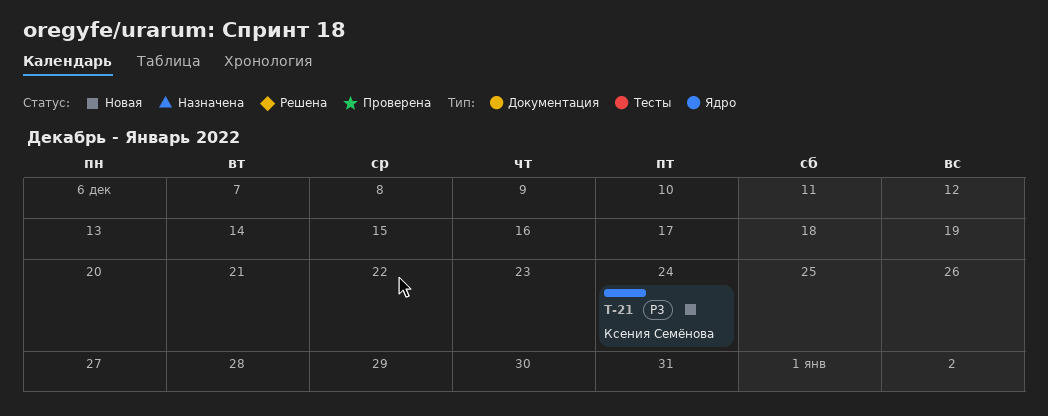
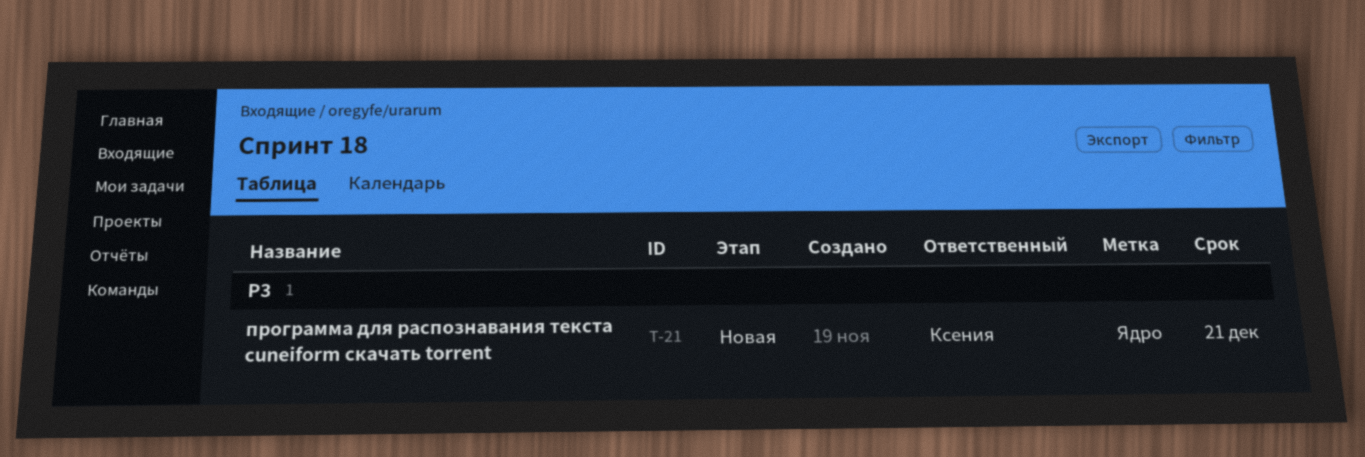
T-21, due: Dec 24 -> Dec 21

